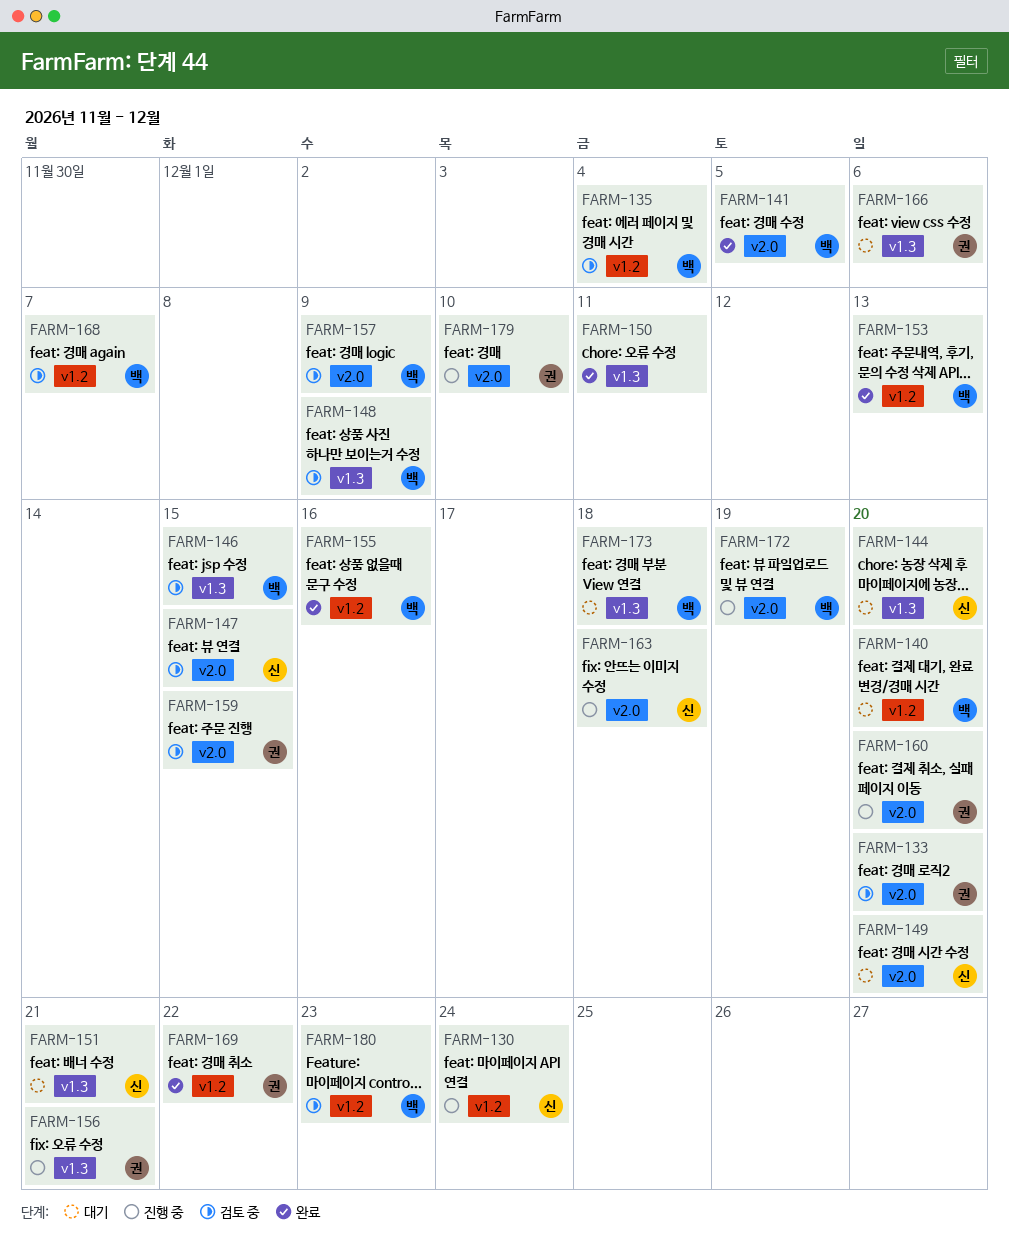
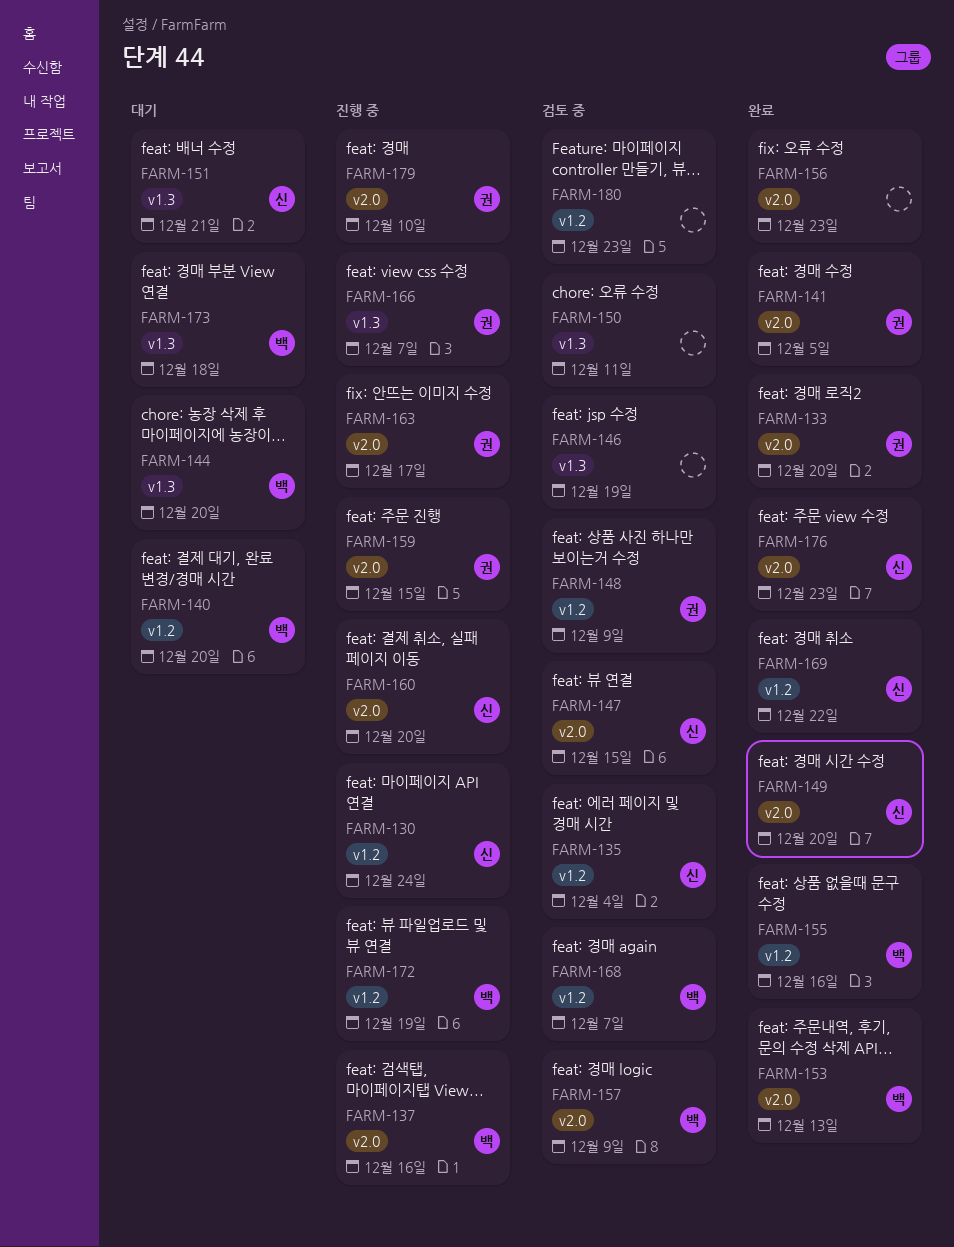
FARM-133, status: 검토 중 -> 완료
FARM-135, owner: 백 -> 신
FARM-137: none -> present
FARM-141, owner: 백 -> 권
FARM-144, owner: 신 -> 백
FARM-146, owner: 백 -> none
FARM-146, due: Dec 15 -> Dec 19
FARM-148, owner: 백 -> 권
FARM-148, label: v1.3 -> v1.2
FARM-149, status: 대기 -> 완료
FARM-150, status: 완료 -> 검토 중
FARM-153, label: v1.2 -> v2.0
FARM-156, status: 진행 중 -> 완료
FARM-156, owner: 권 -> none
FARM-156, label: v1.3 -> v2.0
FARM-156, due: Dec 21 -> Dec 23
FARM-159, status: 검토 중 -> 진행 중
FARM-160, owner: 권 -> 신
FARM-163, owner: 신 -> 권
FARM-163, due: Dec 18 -> Dec 17
FARM-166, status: 대기 -> 진행 중
FARM-166, due: Dec 6 -> Dec 7
FARM-169, owner: 권 -> 신
FARM-172, label: v2.0 -> v1.2
FARM-176: none -> present
FARM-180, owner: 백 -> none

